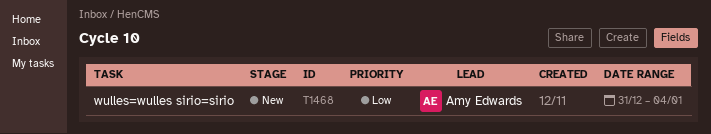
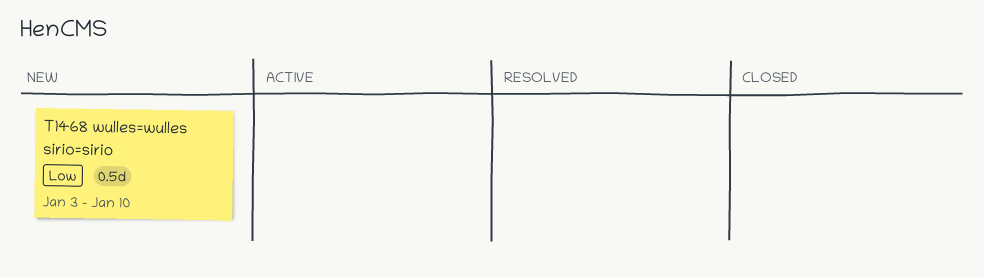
T1468, start: Dec 31 -> Jan 3
T1468, due: Jan 4 -> Jan 10

